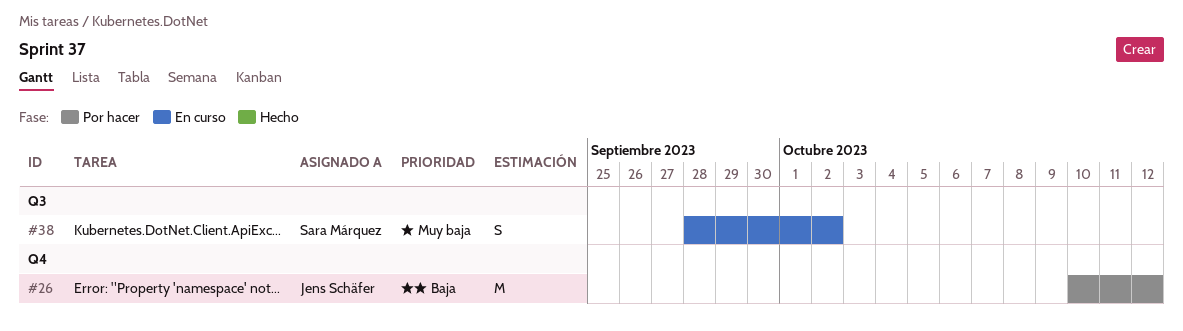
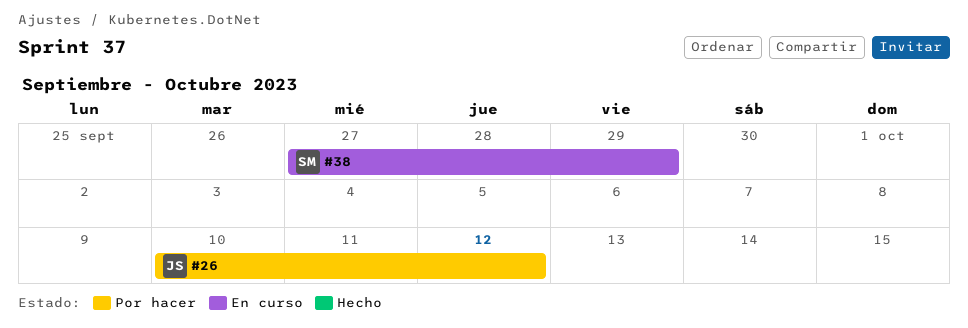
#38, start: Sep 28 -> Sep 27
#38, due: Oct 2 -> Sep 29

